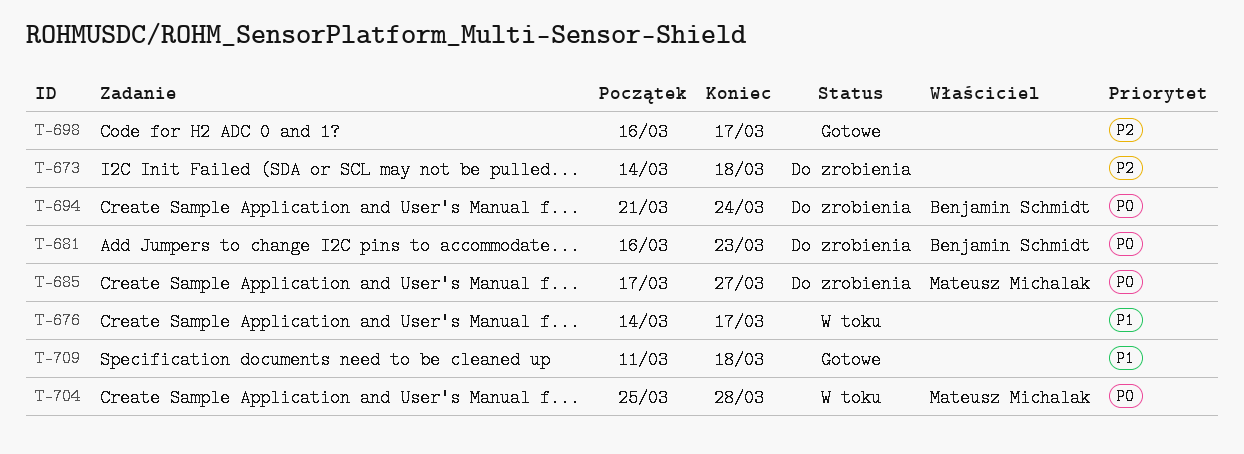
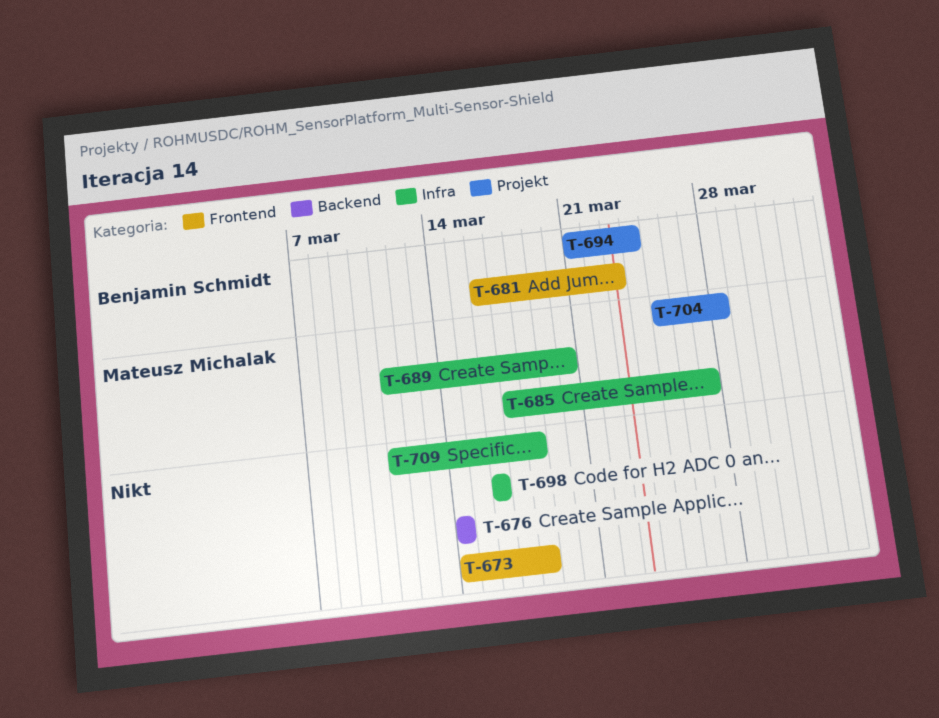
T-676, due: Mar 17 -> Mar 14
T-689: none -> present
T-698, due: Mar 17 -> Mar 16

